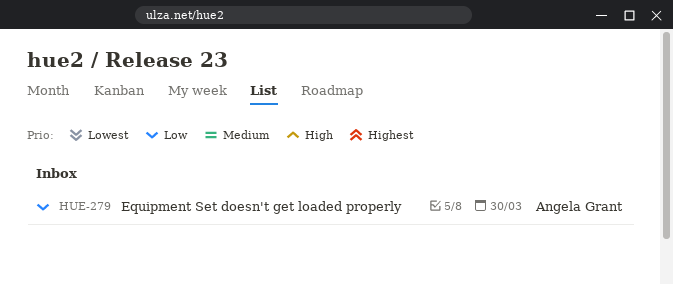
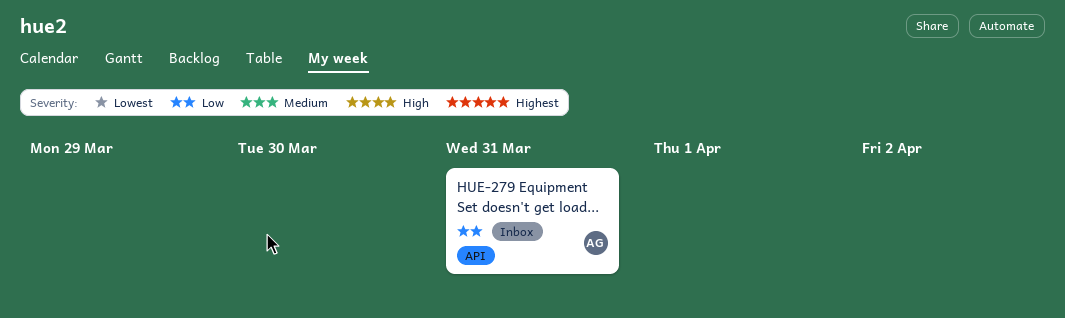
HUE-279, due: Mar 30 -> Mar 31

